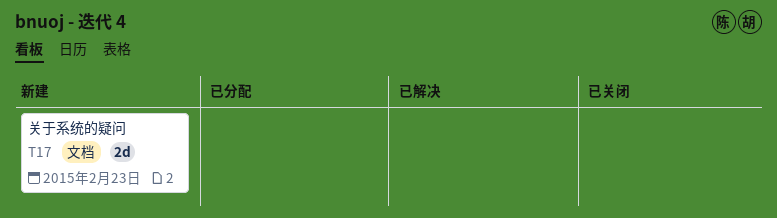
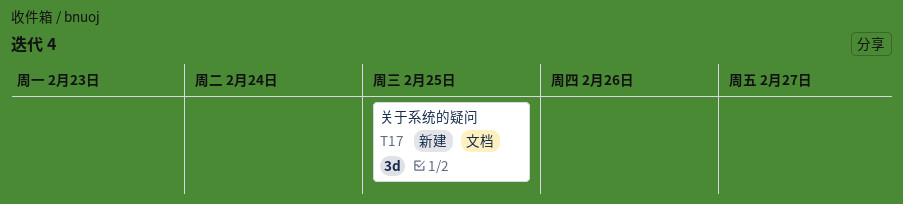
T17, estimate: 2d -> 3d
T17, due: Feb 23 -> Feb 25

